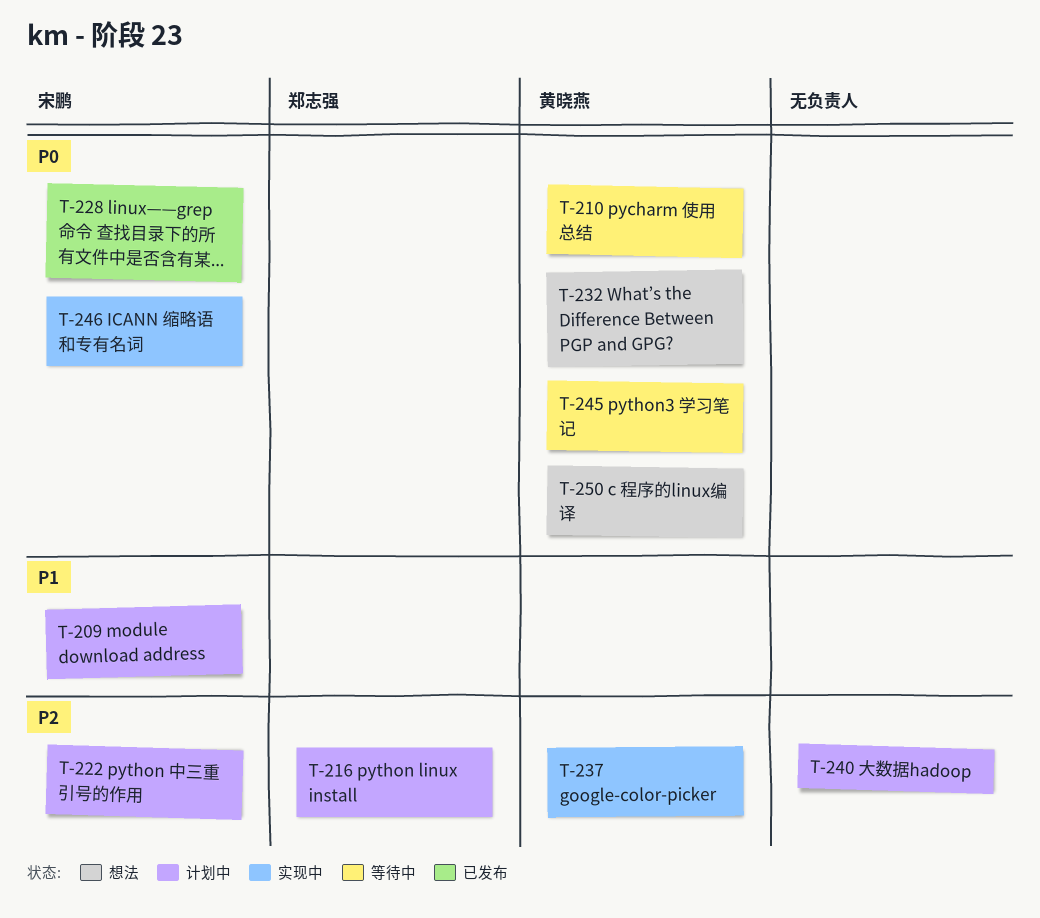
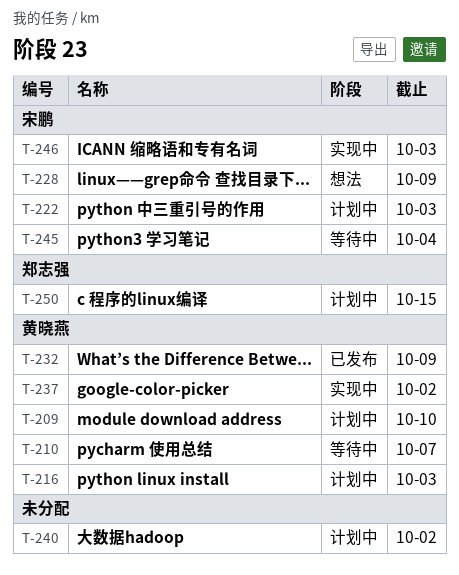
T-209, owner: 宋鹏 -> 黄晓燕
T-216, owner: 郑志强 -> 黄晓燕
T-228, status: 已发布 -> 想法
T-232, status: 想法 -> 已发布
T-245, owner: 黄晓燕 -> 宋鹏
T-250, status: 想法 -> 计划中
T-250, owner: 黄晓燕 -> 郑志强

